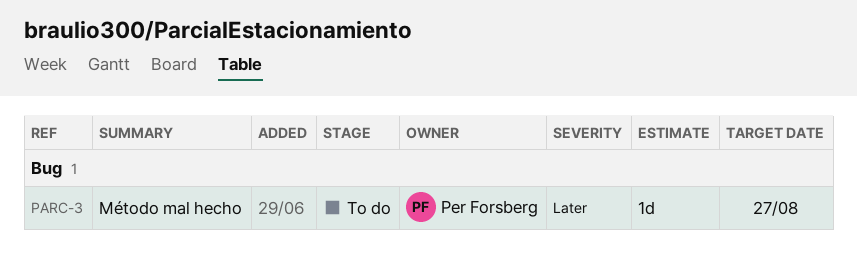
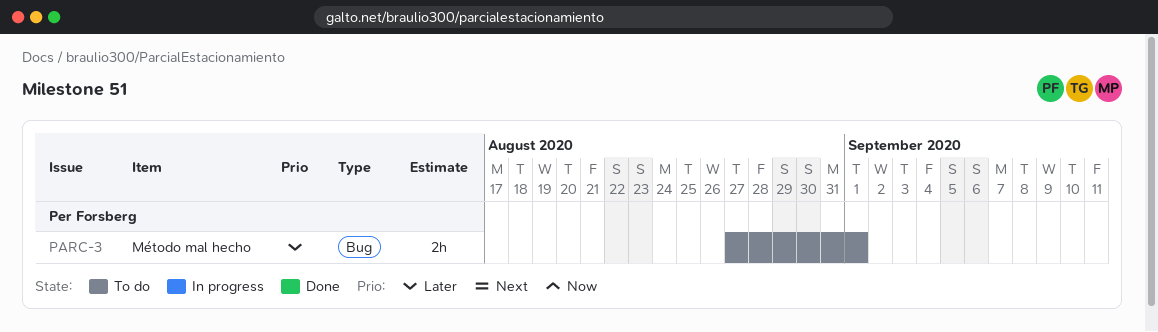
PARC-3, estimate: 1d -> 2h
PARC-3, due: Aug 27 -> Sep 1

